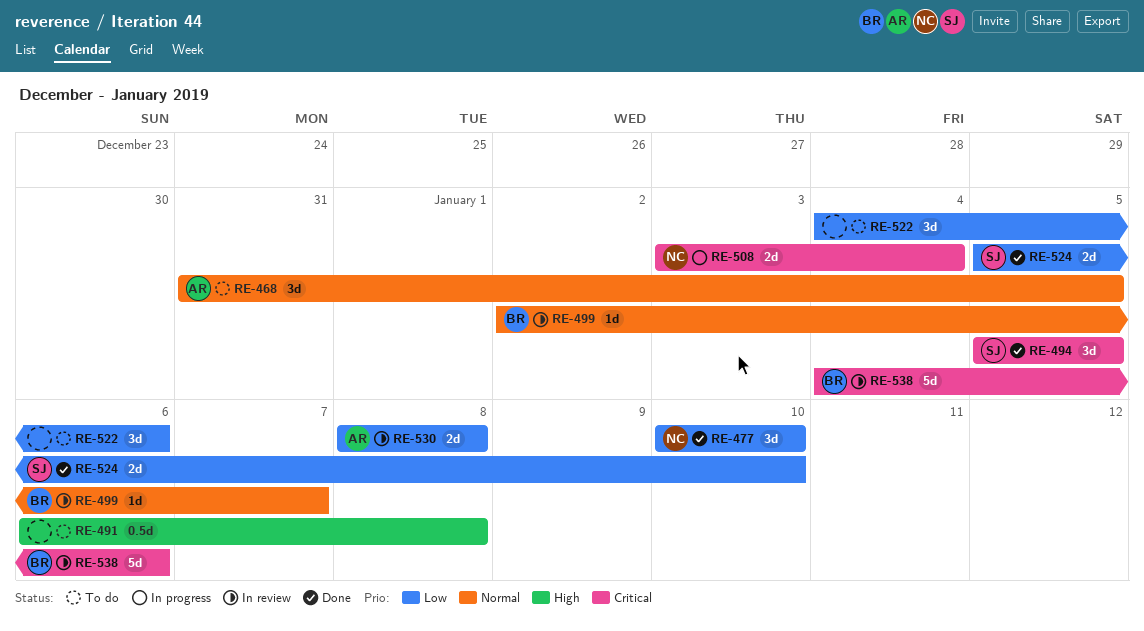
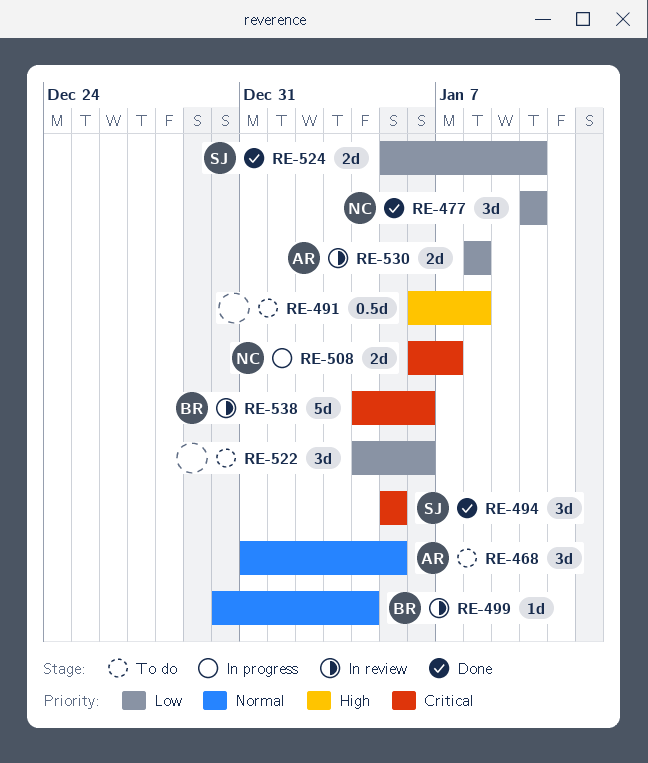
RE-499, start: Jan 2 -> Dec 30
RE-499, due: Jan 7 -> Jan 4
RE-508, start: Jan 3 -> Jan 6
RE-508, due: Jan 4 -> Jan 7

